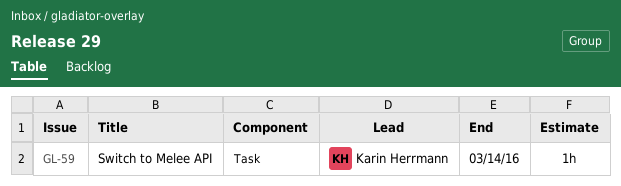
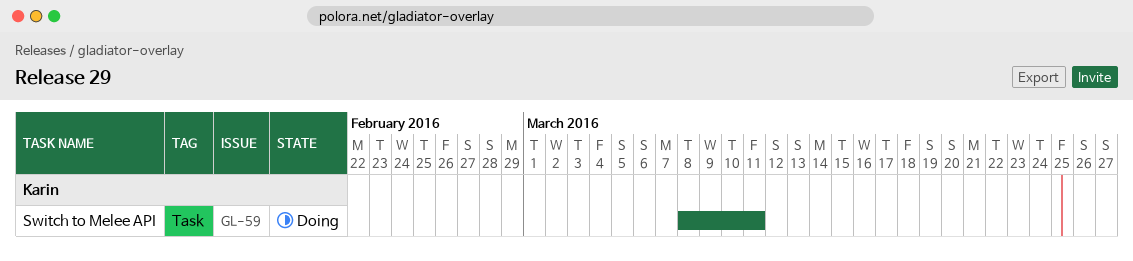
GL-59, due: Mar 14 -> Mar 11

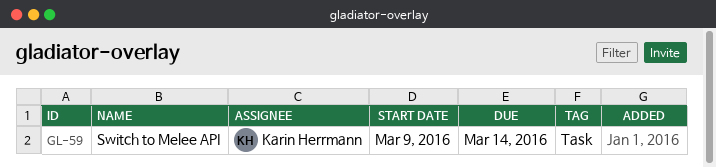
GL-59, start: Mar 8 -> Mar 9
GL-59, due: Mar 11 -> Mar 14

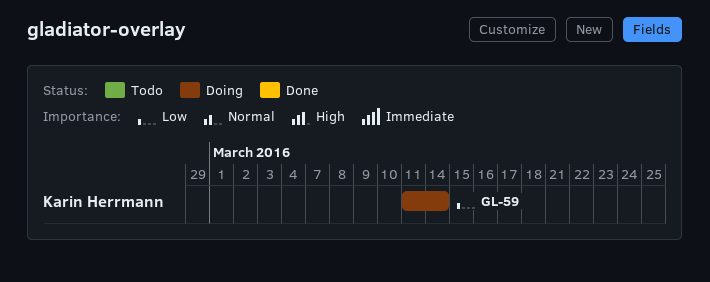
GL-59, start: Mar 9 -> Mar 11

